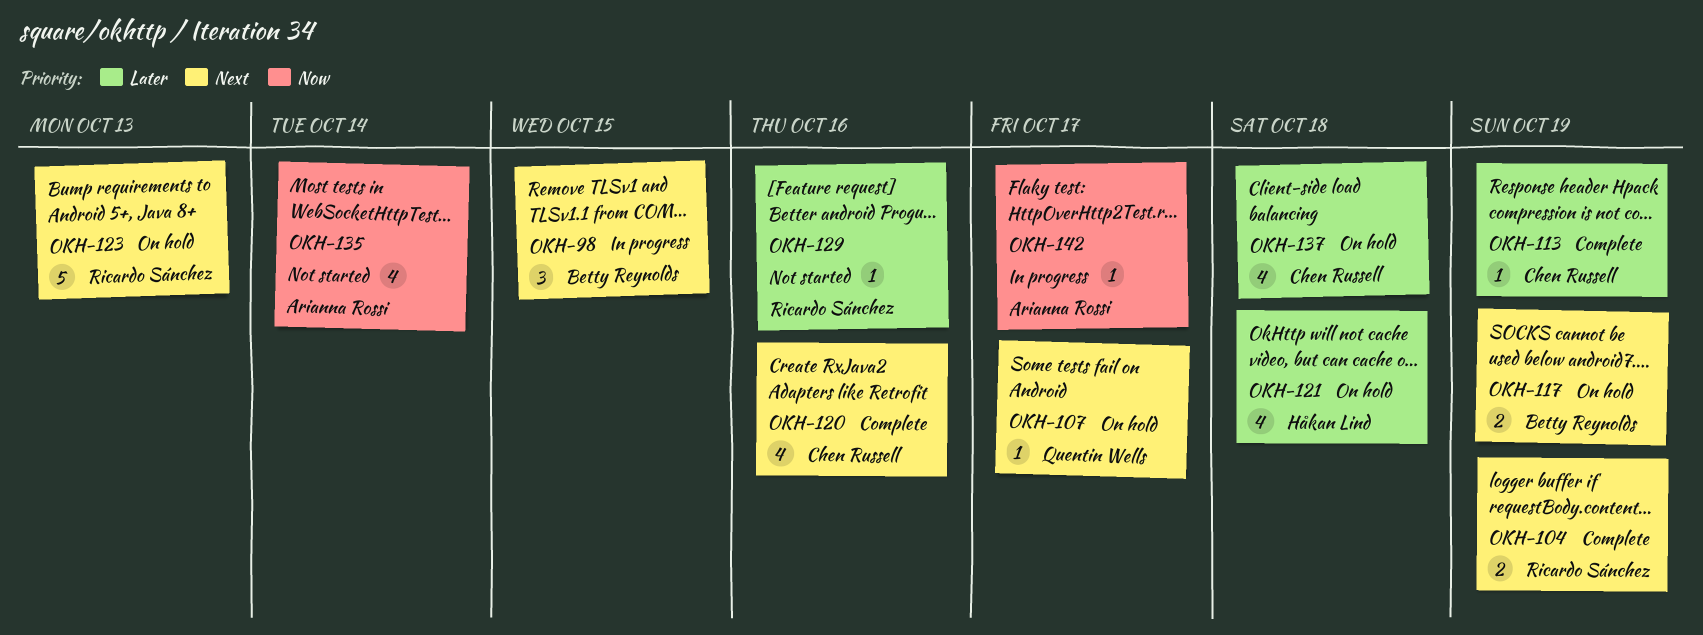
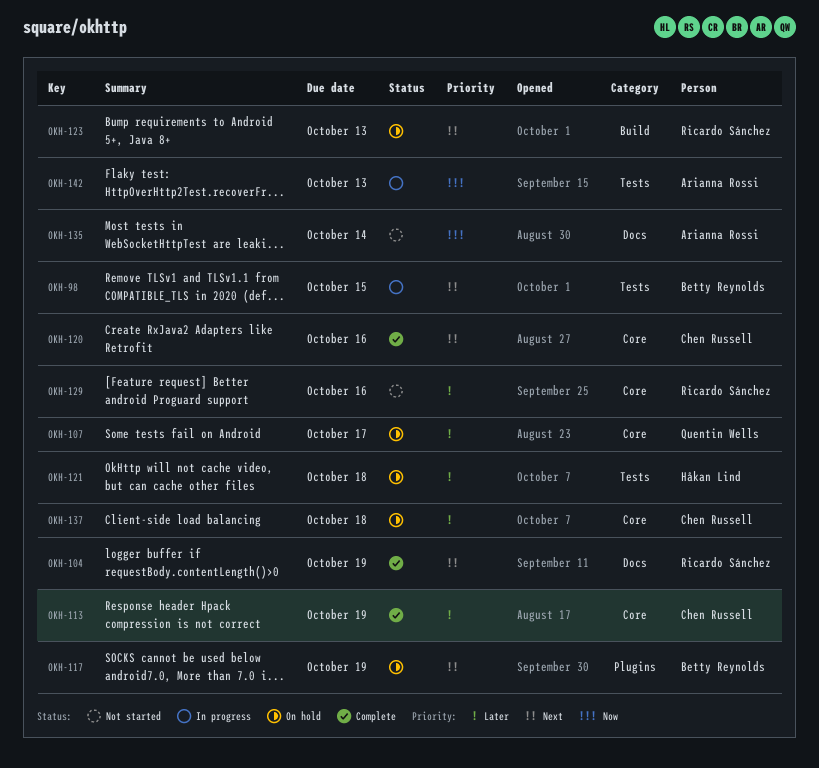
OKH-107, priority: Next -> Later
OKH-142, due: Oct 17 -> Oct 13

